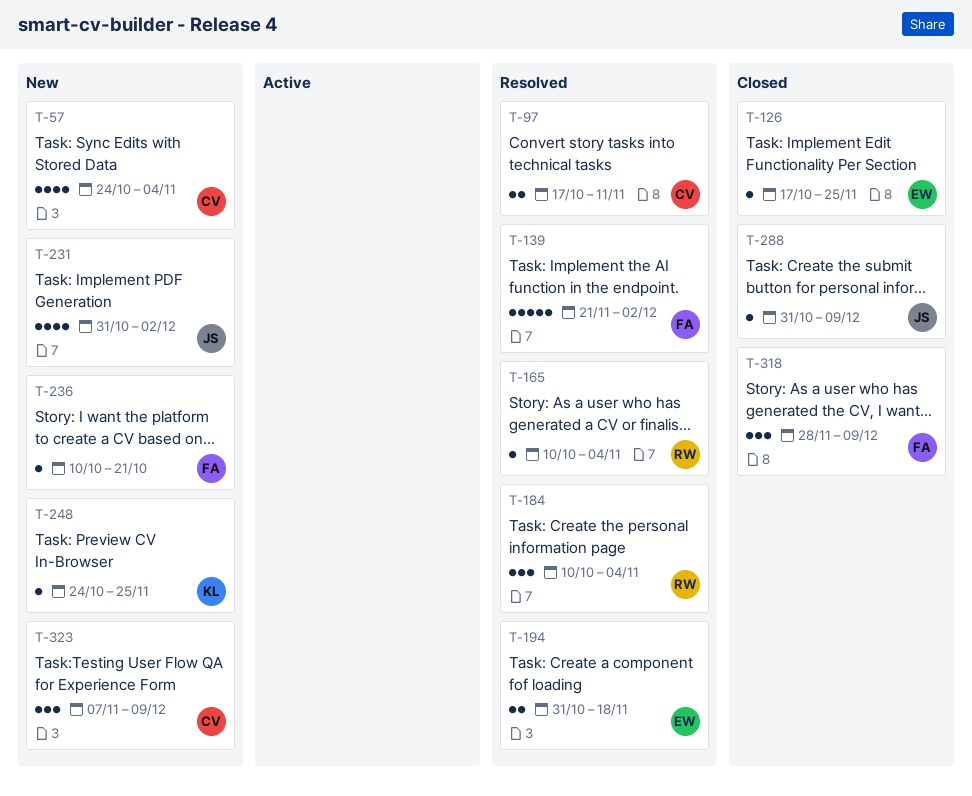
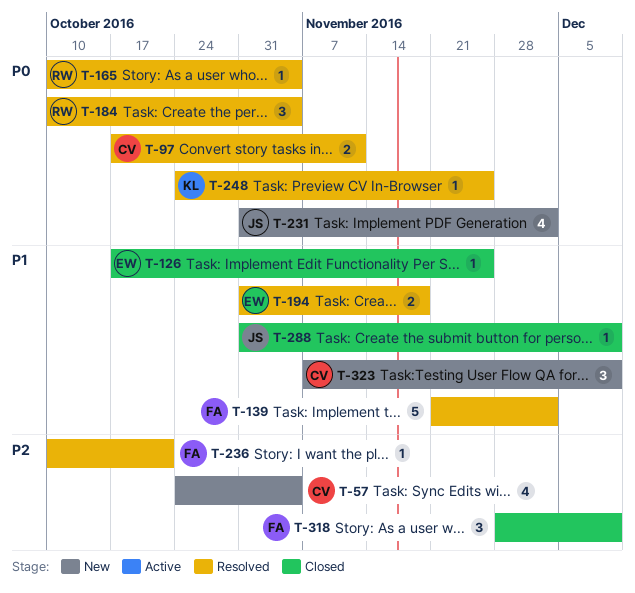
T-236, status: New -> Resolved
T-248, status: New -> Resolved

